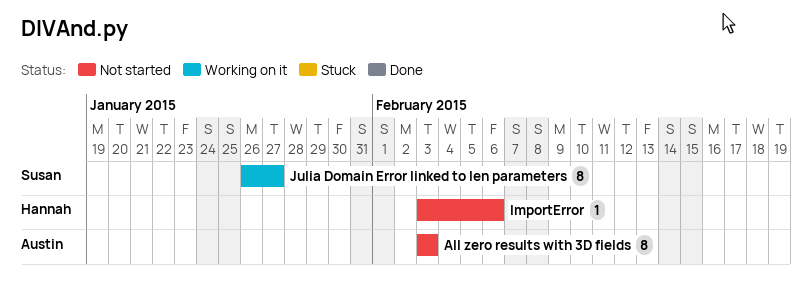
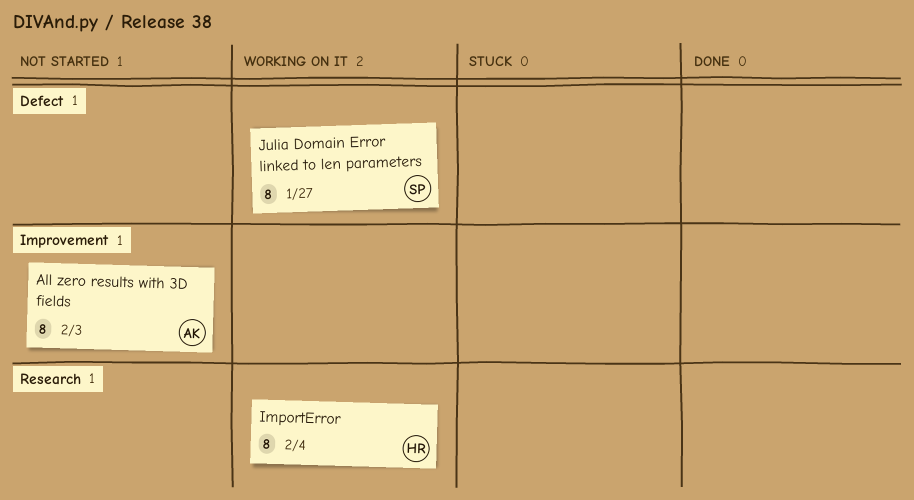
ImportError, status: Not started -> Working on it
ImportError, estimate: 1 -> 8
ImportError, due: Feb 6 -> Feb 4

